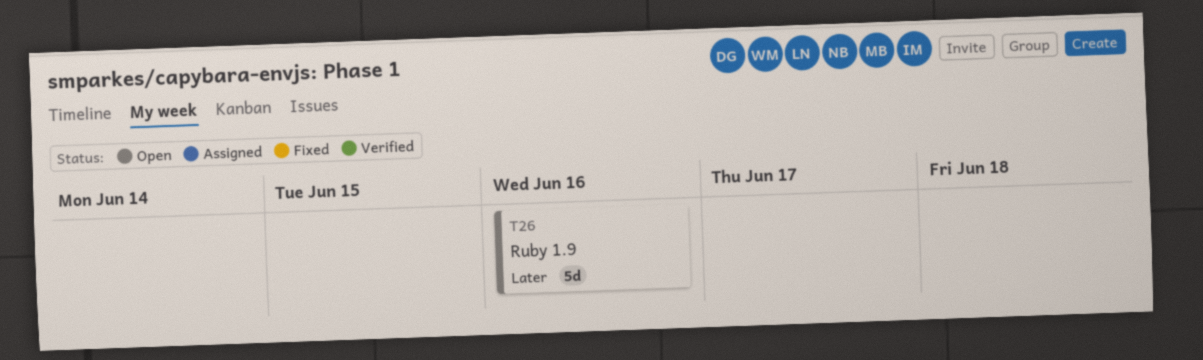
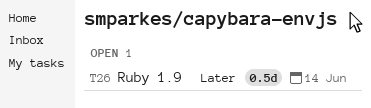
T26, estimate: 5d -> 0.5d
T26, due: Jun 16 -> Jun 14

